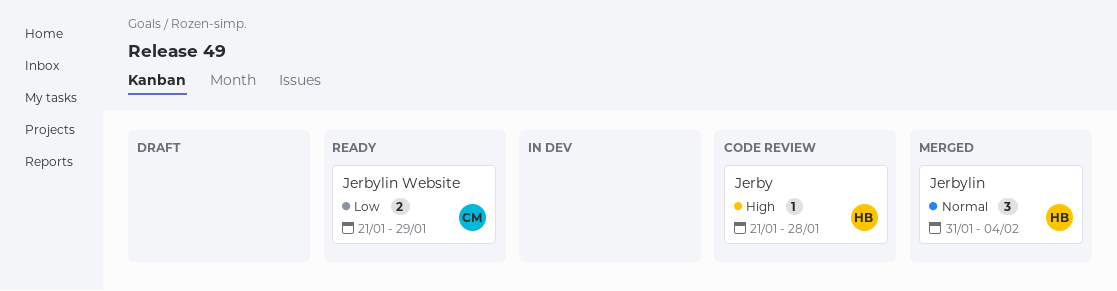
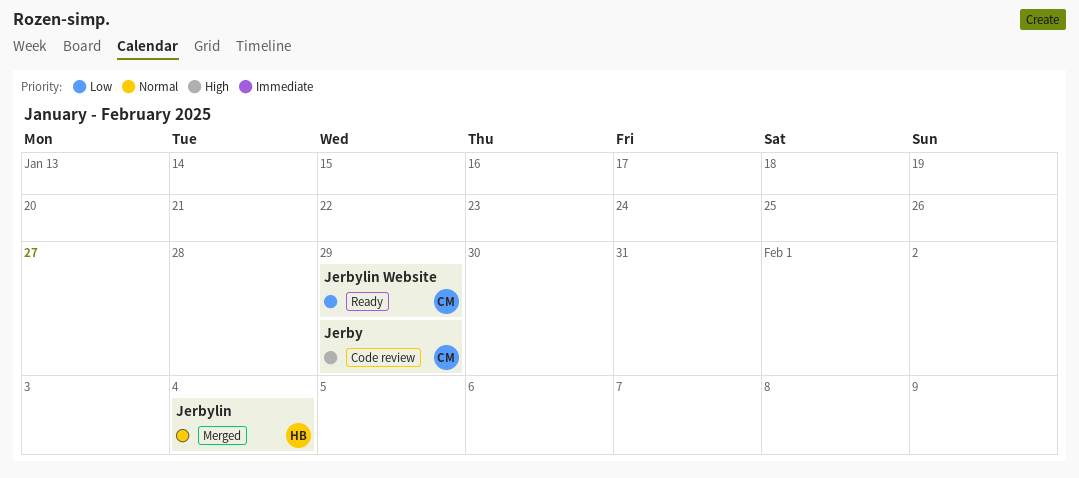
Jerby, owner: HB -> CM
Jerby, due: Jan 28 -> Jan 29

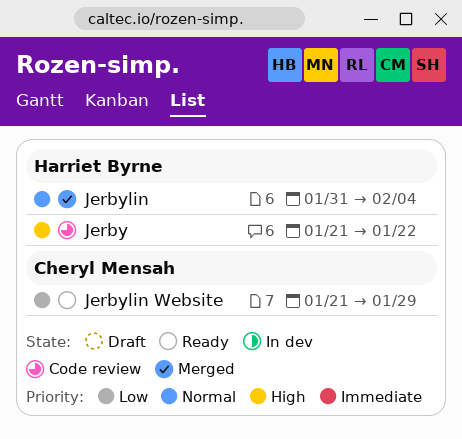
Jerby, owner: Cheryl Mensah -> Harriet Byrne
Jerby, due: Jan 29 -> Jan 22

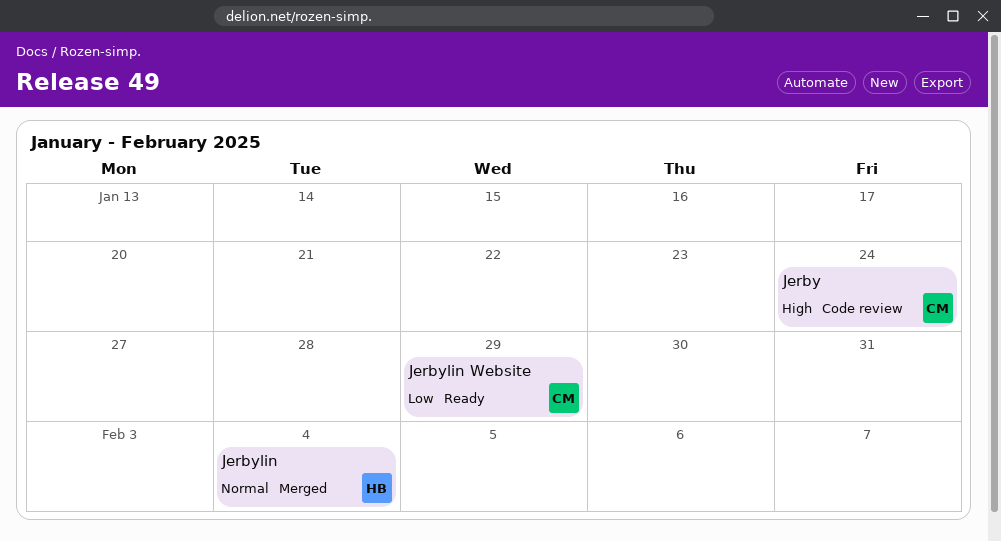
Jerby, owner: Harriet Byrne -> Cheryl Mensah
Jerby, due: Jan 22 -> Jan 24

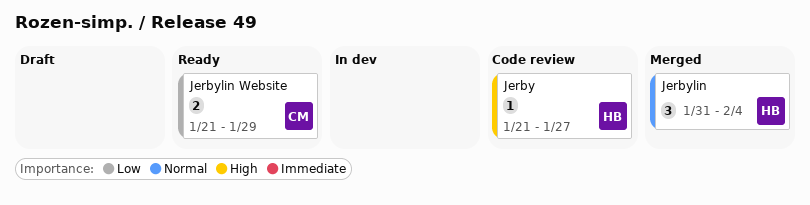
Jerby, owner: CM -> HB
Jerby, due: Jan 24 -> Jan 27

